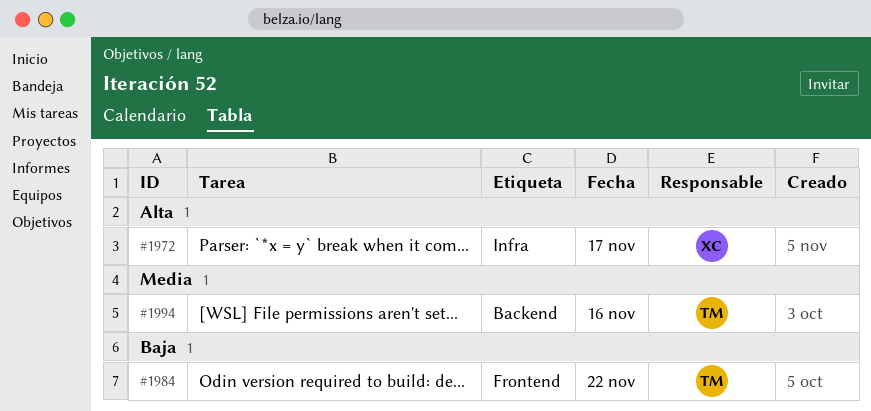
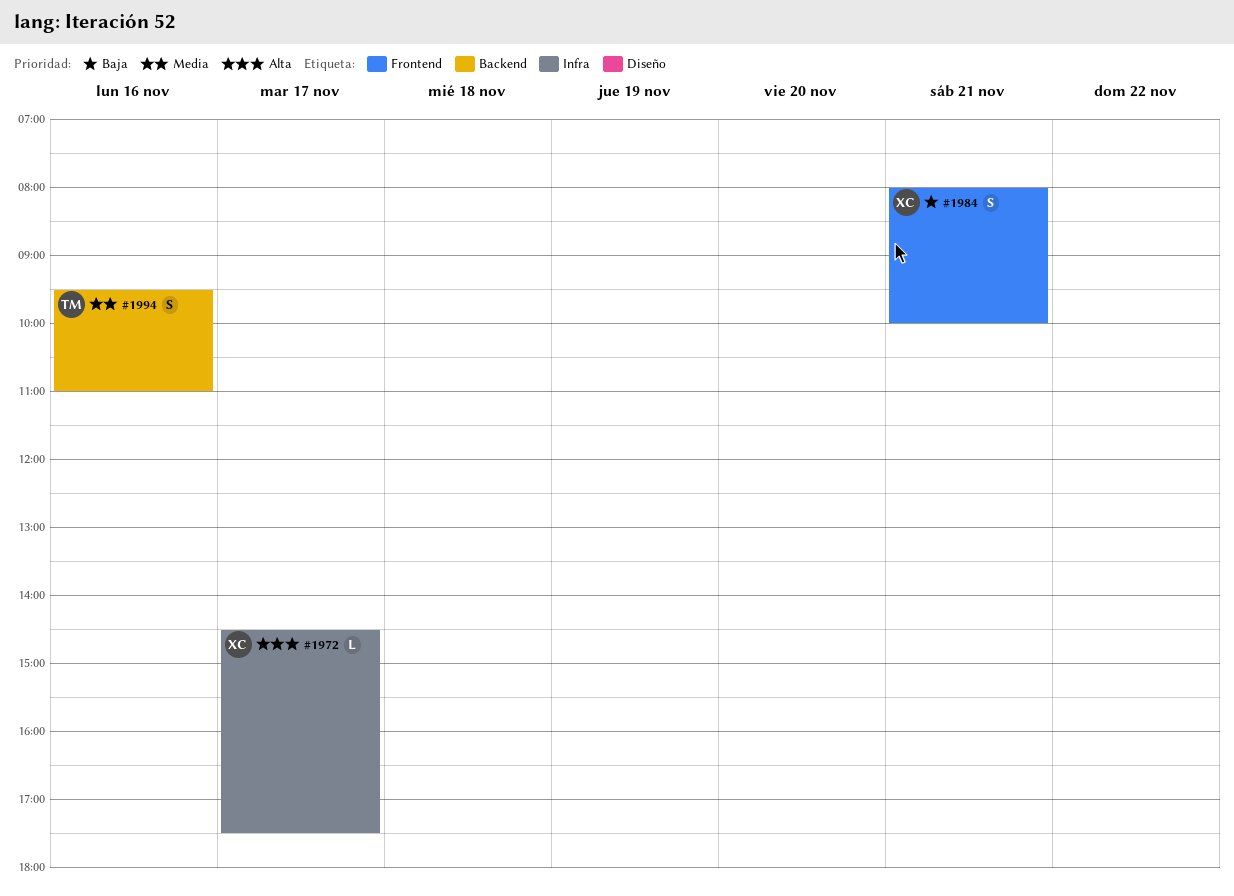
#1984, owner: TM -> XC
#1984, day: Nov 22 -> Nov 21

